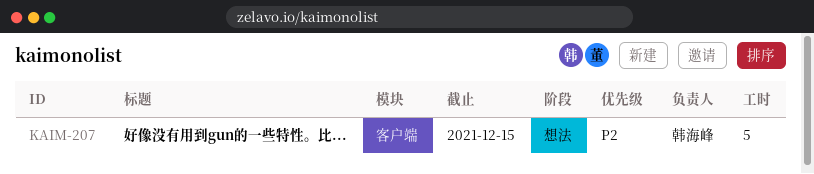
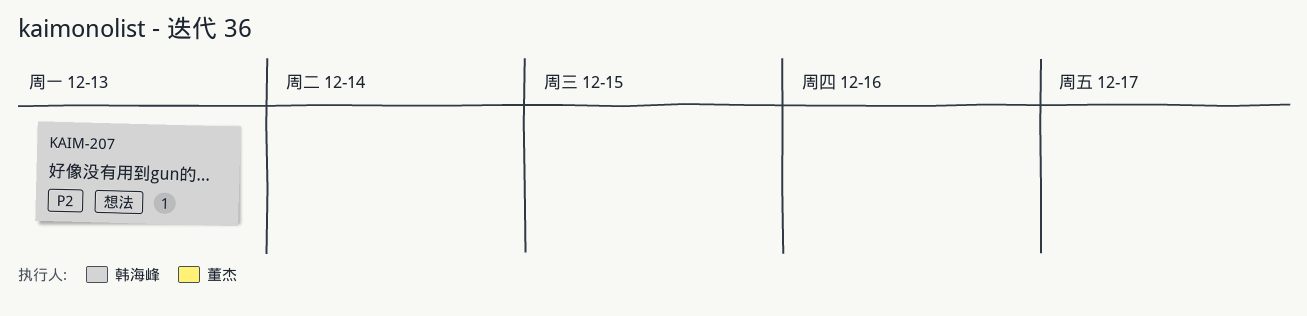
KAIM-207, estimate: 5 -> 1
KAIM-207, due: Dec 15 -> Dec 13

